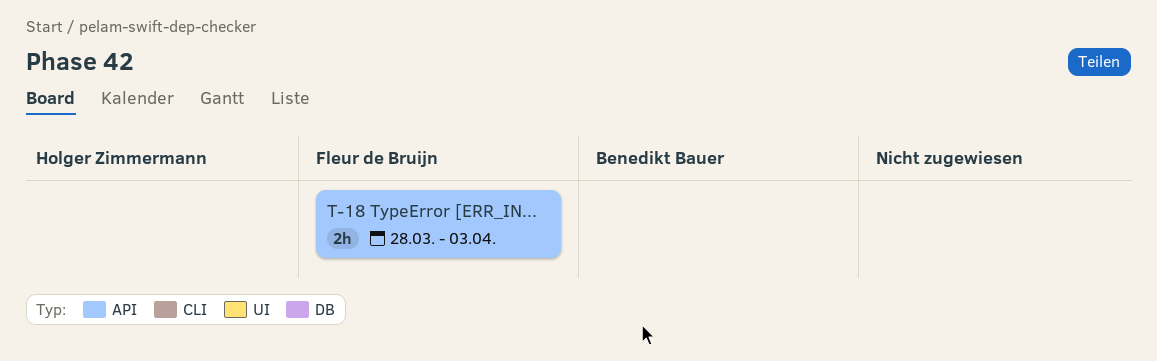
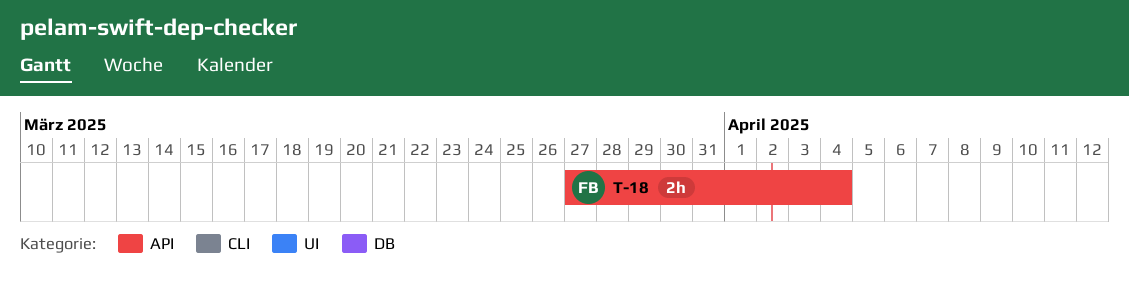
T-18, start: Mar 28 -> Mar 27
T-18, due: Apr 3 -> Apr 4

